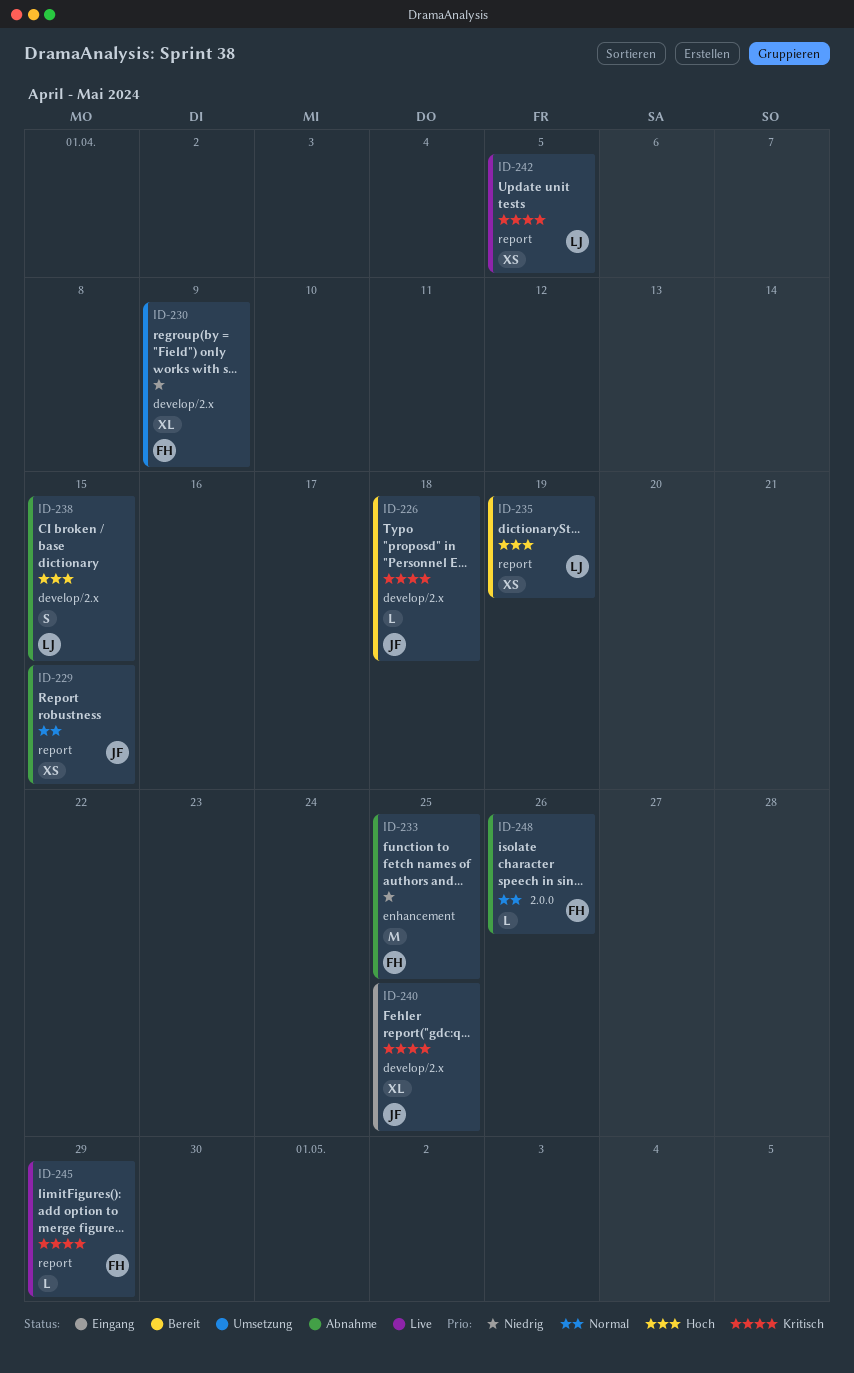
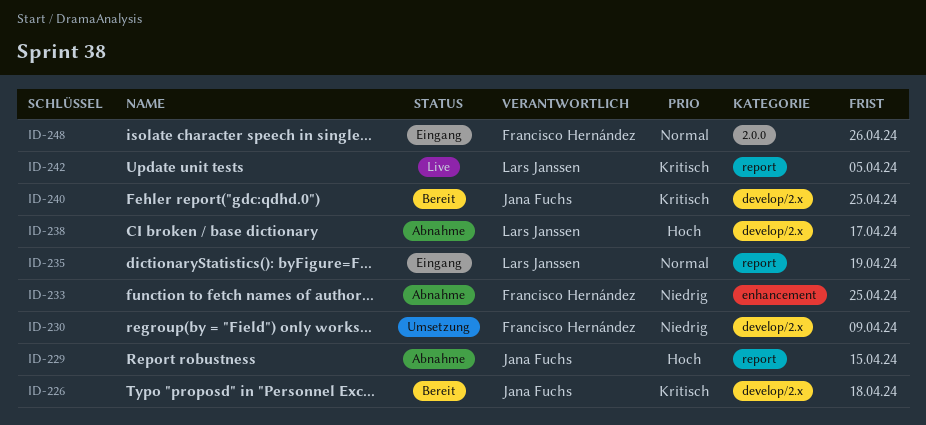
ID-229, priority: Normal -> Hoch
ID-235, status: Bereit -> Eingang
ID-235, priority: Hoch -> Normal
ID-238, due: Apr 15 -> Apr 17
ID-240, status: Eingang -> Bereit
ID-245: present -> none
ID-248, status: Abnahme -> Eingang

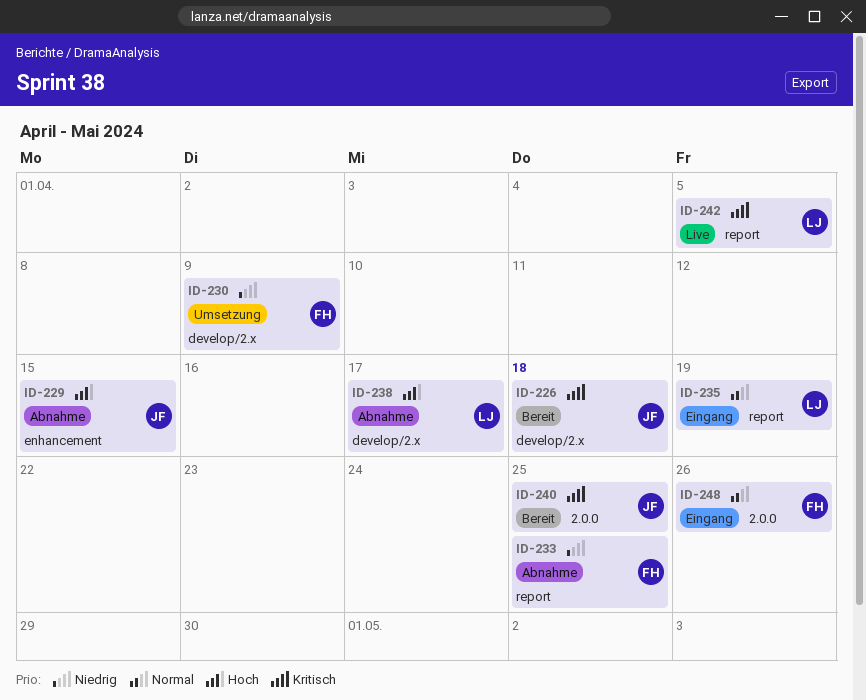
ID-229, label: report -> enhancement
ID-233, label: enhancement -> report
ID-240, label: develop/2.x -> 2.0.0

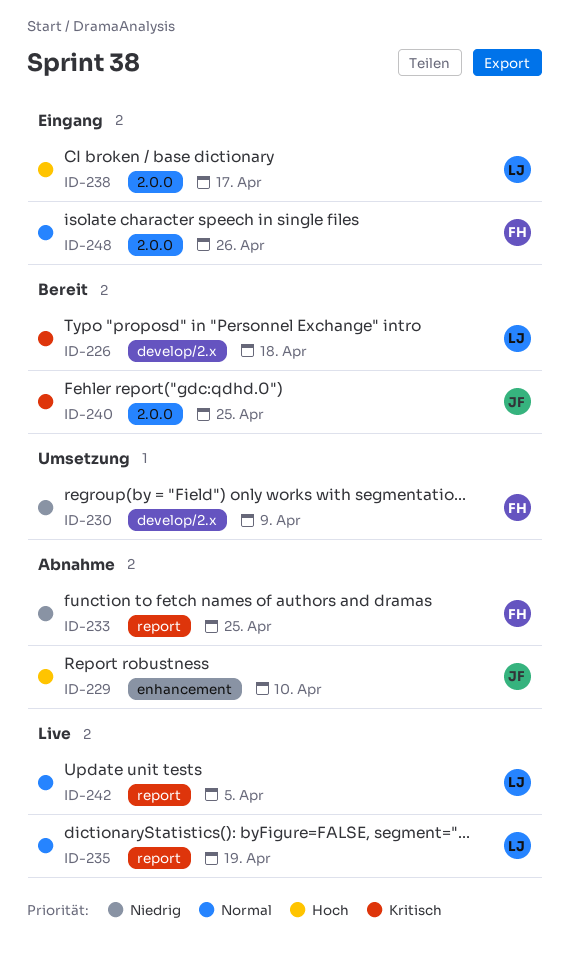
ID-226, owner: JF -> LJ
ID-229, due: Apr 15 -> Apr 10
ID-235, status: Eingang -> Live
ID-238, status: Abnahme -> Eingang
ID-238, label: develop/2.x -> 2.0.0
ID-242, priority: Kritisch -> Normal

